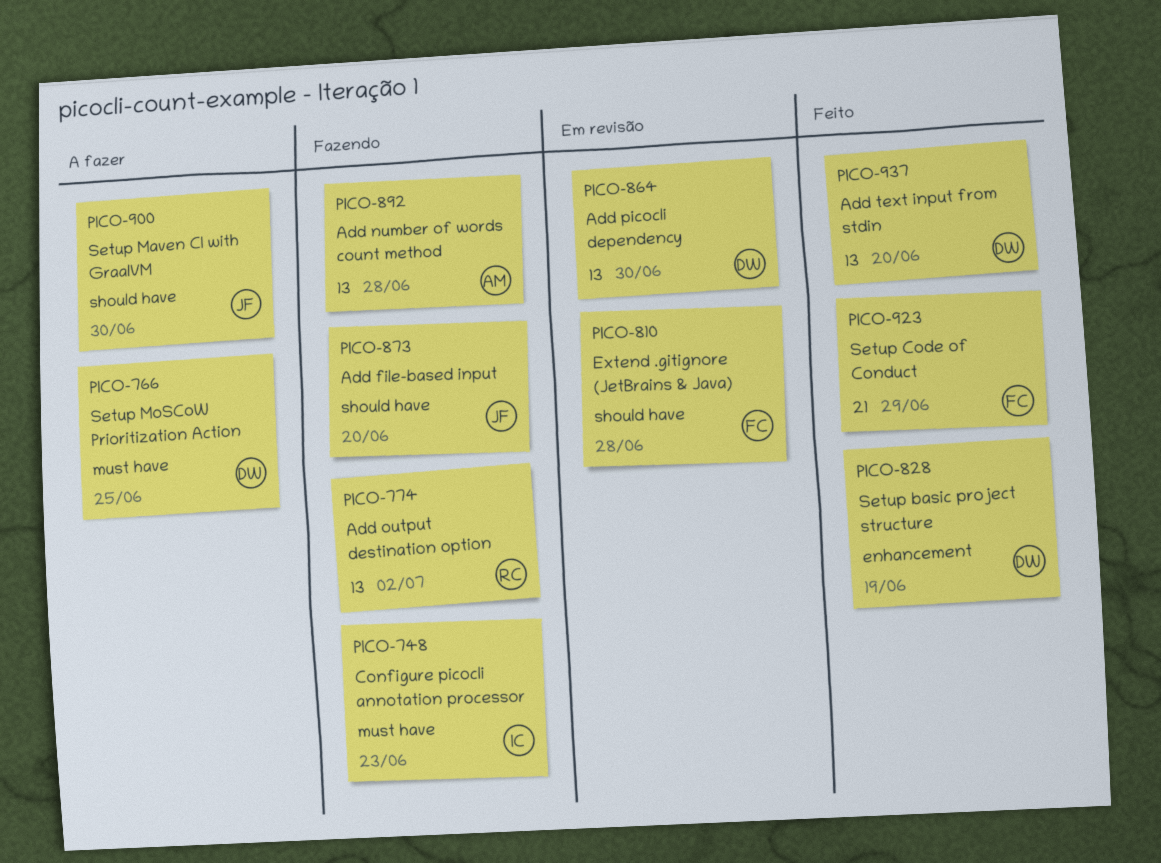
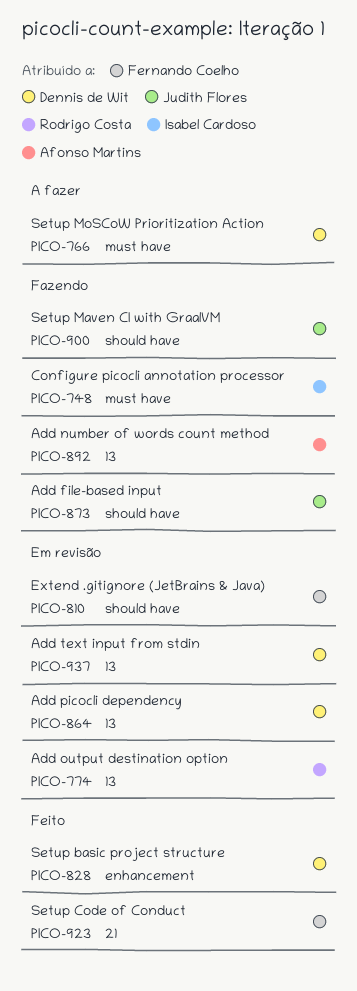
PICO-774, status: Fazendo -> Em revisão
PICO-900, status: A fazer -> Fazendo
PICO-937, status: Feito -> Em revisão

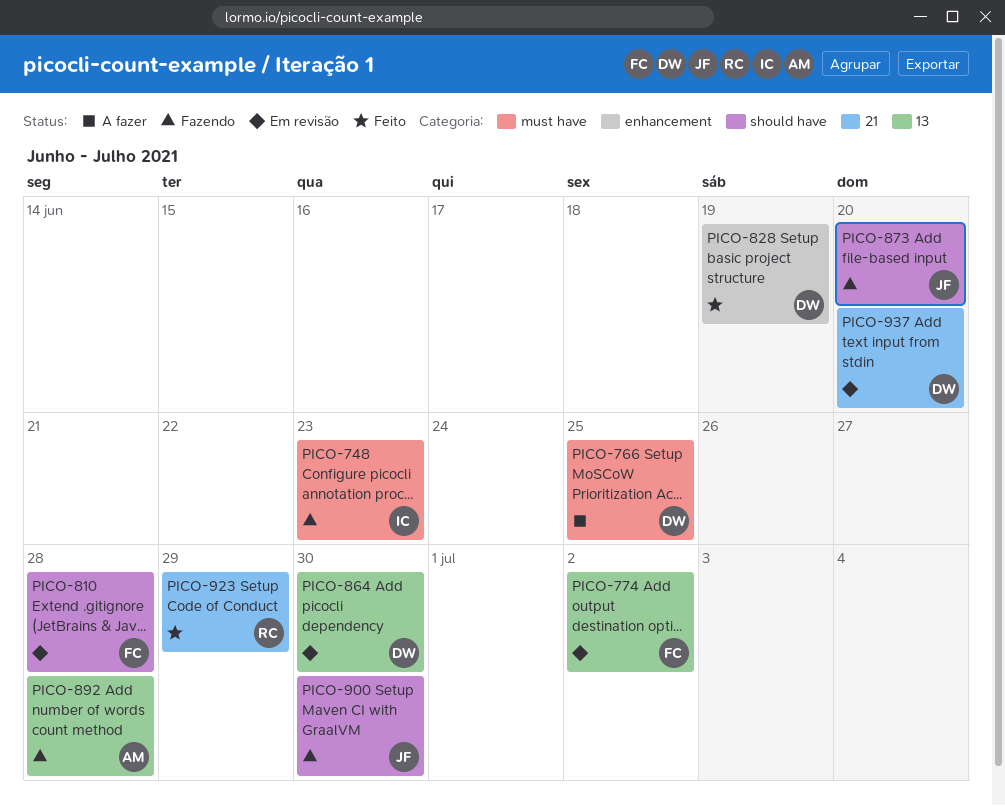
PICO-774, owner: Rodrigo Costa -> Fernando Coelho
PICO-923, owner: Fernando Coelho -> Rodrigo Costa
PICO-937, label: 13 -> 21

